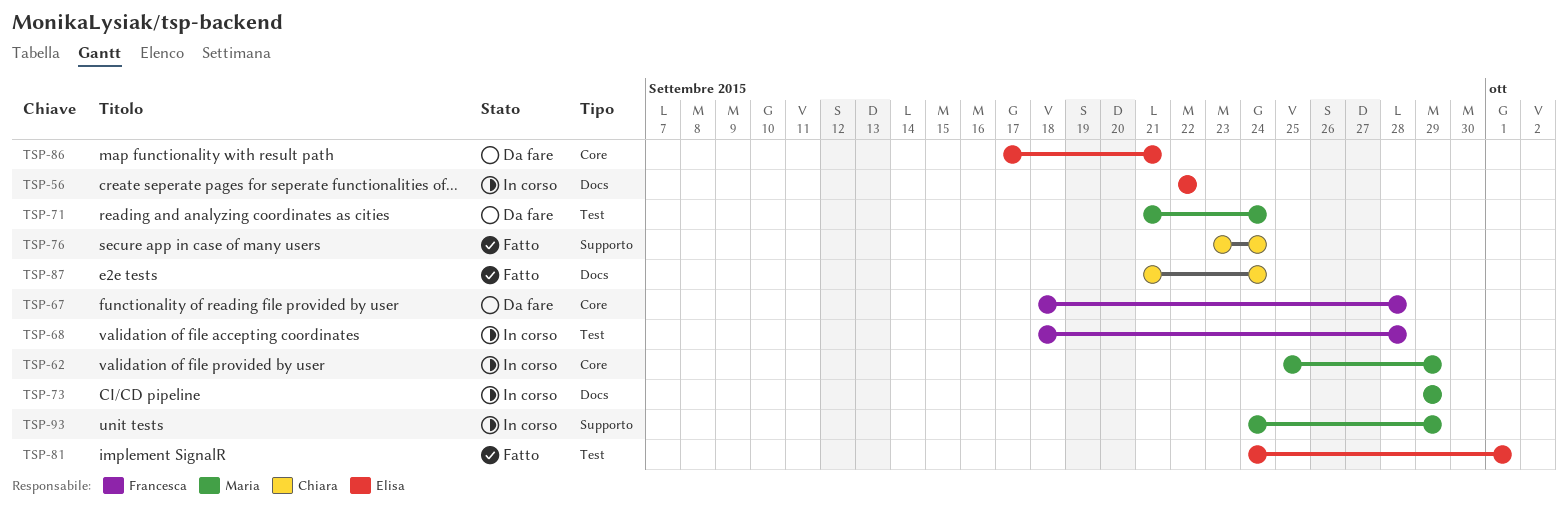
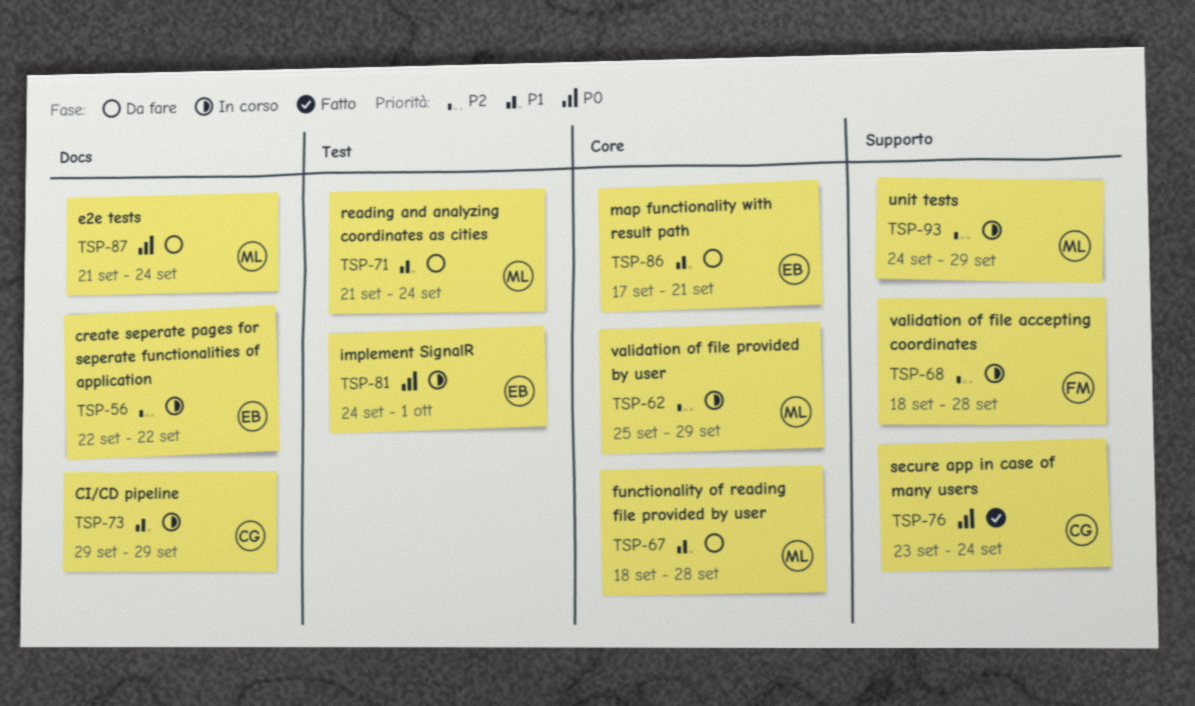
TSP-67, owner: Francesca -> Maria
TSP-68, label: Test -> Supporto
TSP-73, owner: Maria -> Chiara
TSP-81, status: Fatto -> In corso
TSP-87, status: Fatto -> Da fare
TSP-87, owner: Chiara -> Maria

